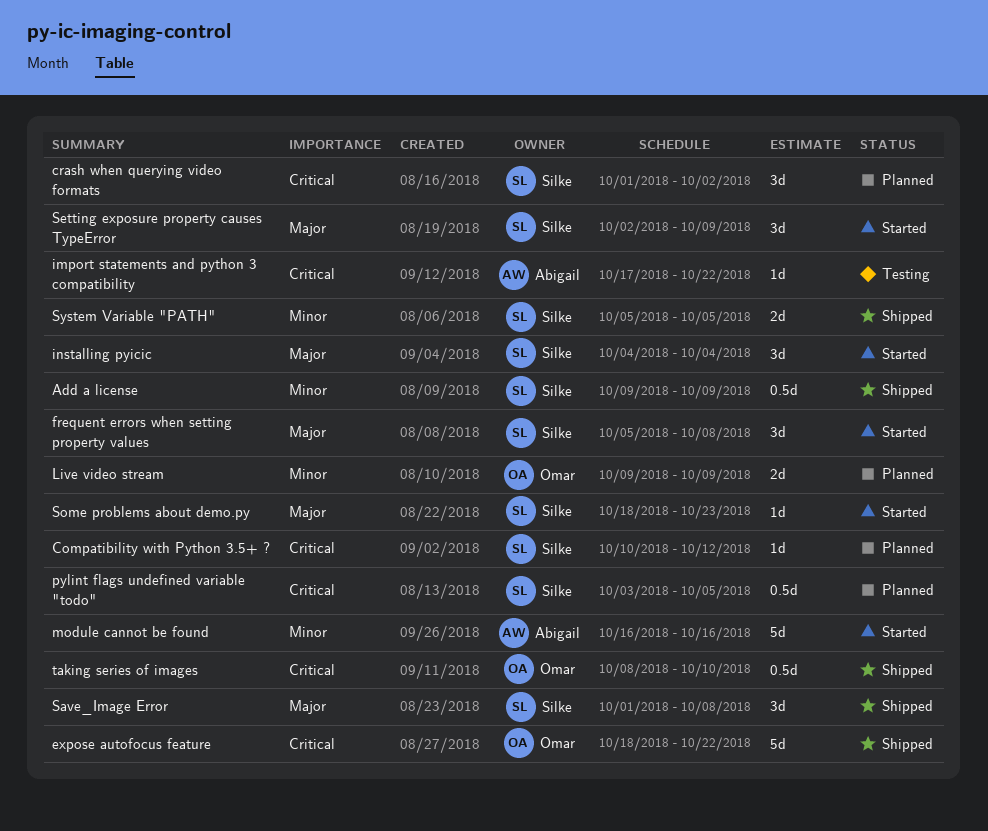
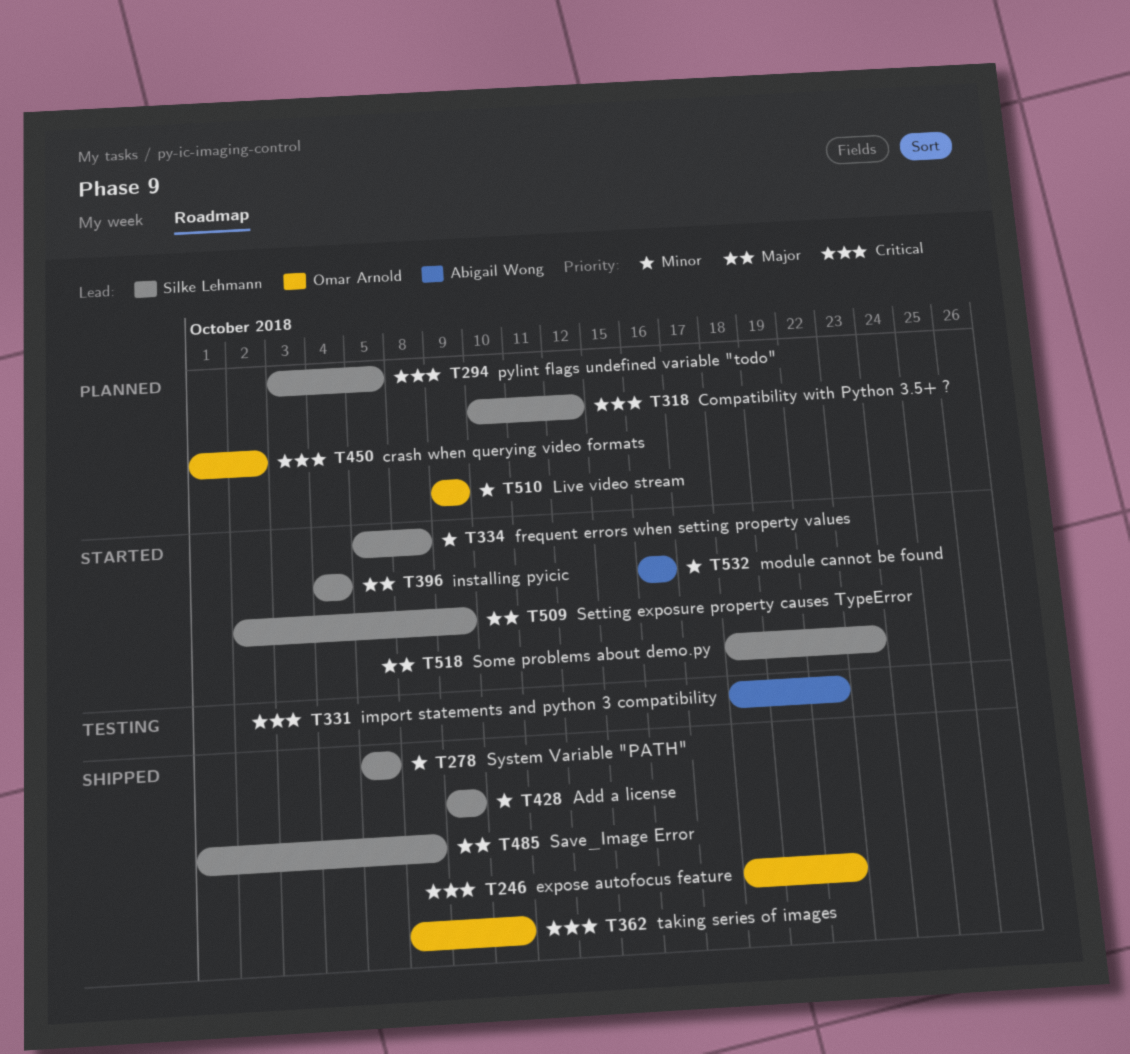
crash when querying video formats, owner: Silke Lehmann -> Omar Arnold
frequent errors when setting property values, priority: Major -> Minor
import statements and python 3 compatibility, start: Oct 17 -> Oct 18

